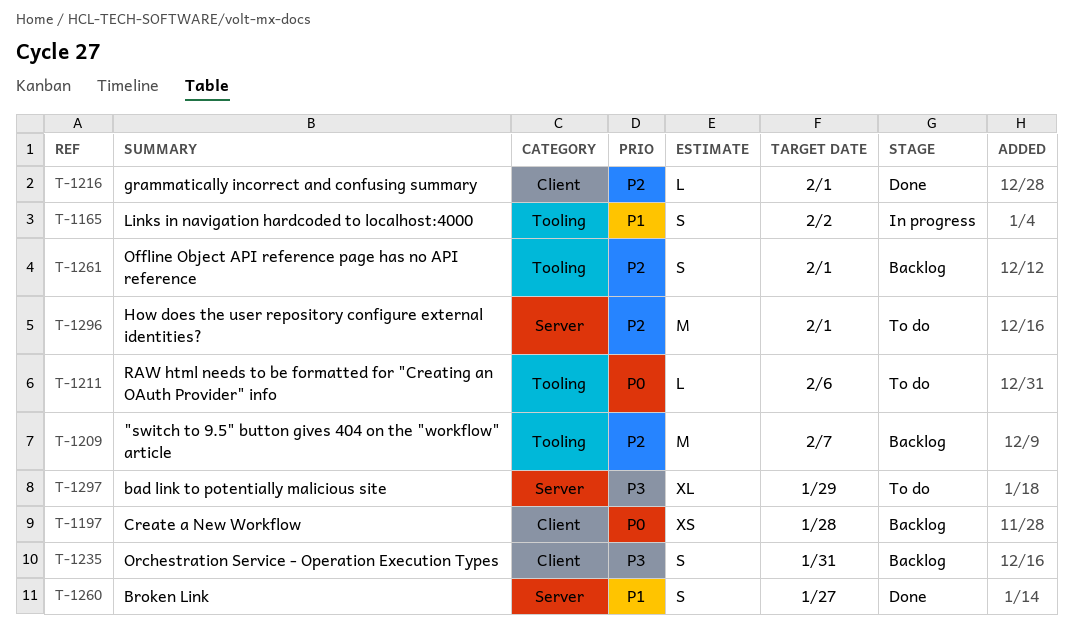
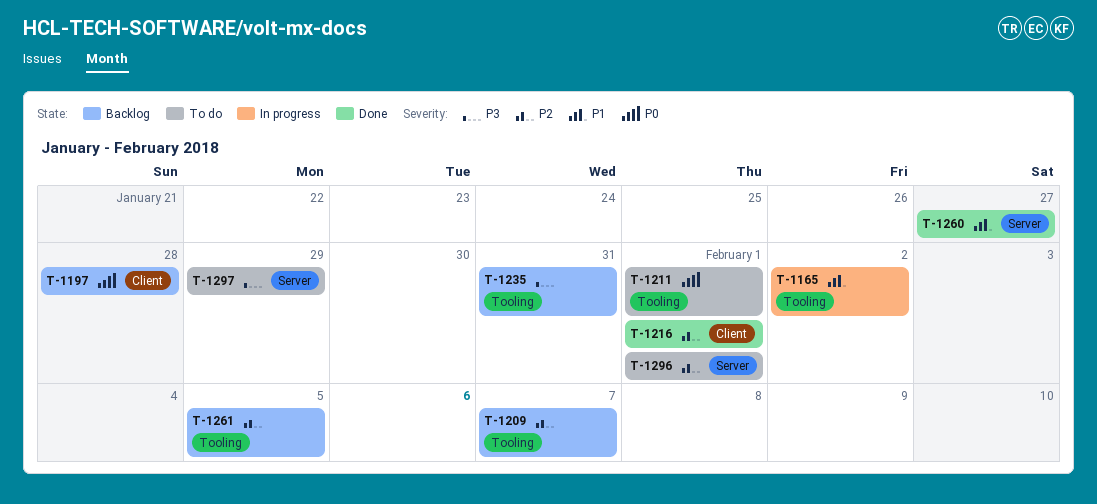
T-1211, due: Feb 6 -> Feb 1
T-1235, label: Client -> Tooling
T-1261, due: Feb 1 -> Feb 5

